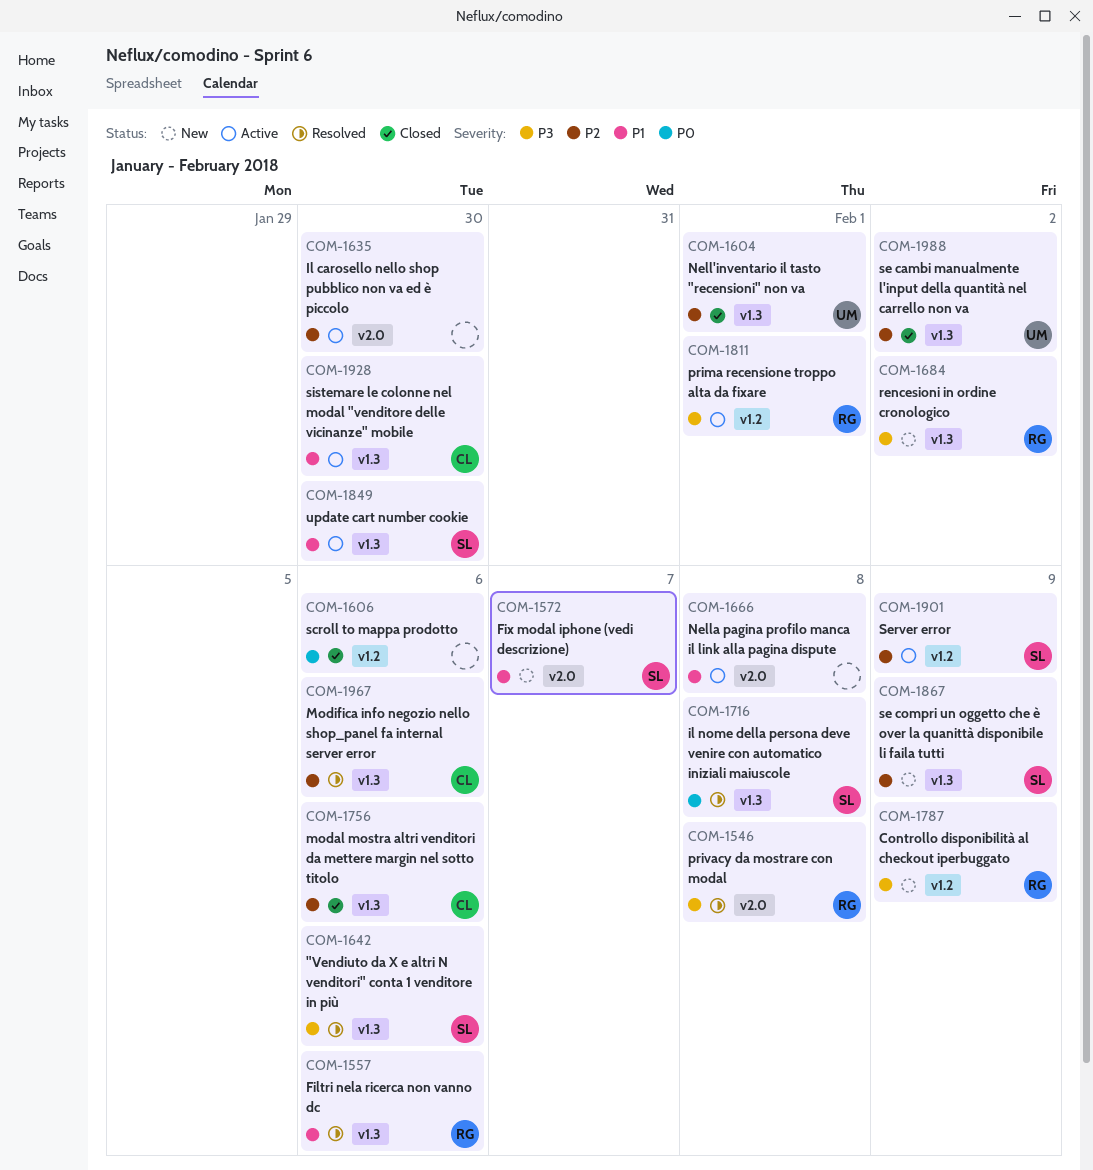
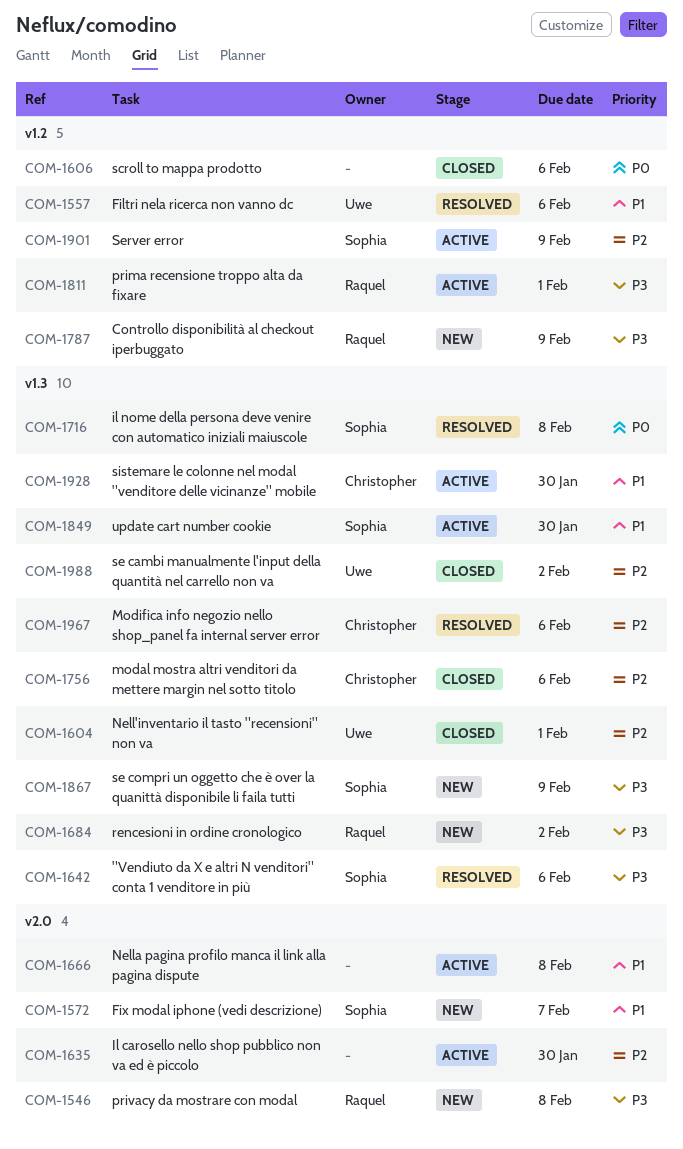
COM-1546, status: Resolved -> New
COM-1557, owner: Raquel -> Uwe
COM-1557, label: v1.3 -> v1.2
COM-1867, priority: P2 -> P3

